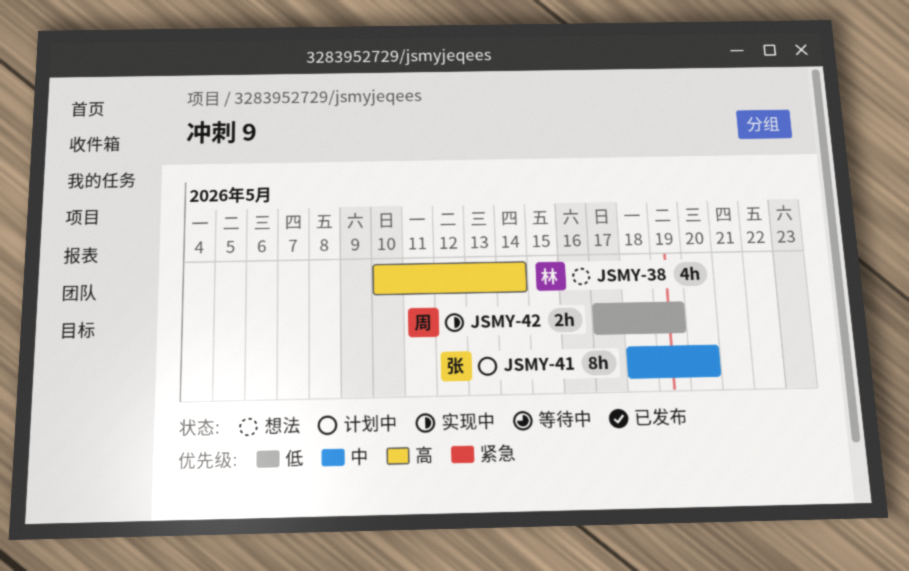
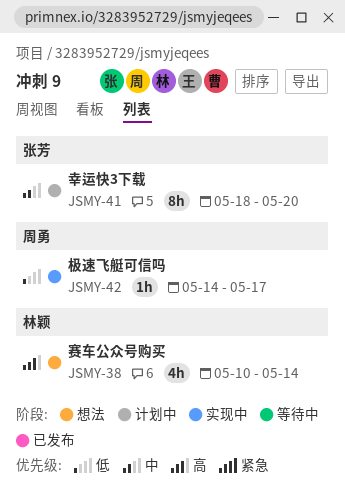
JSMY-42, estimate: 2h -> 1h
JSMY-42, start: May 17 -> May 14
JSMY-42, due: May 19 -> May 17

